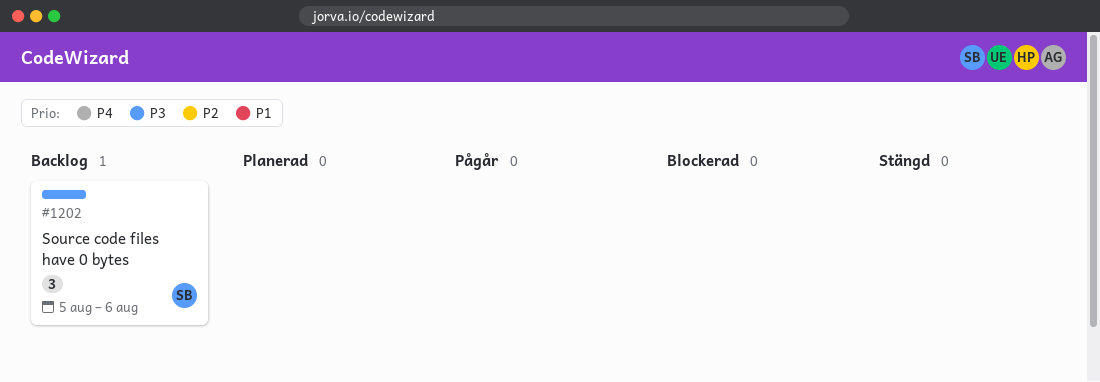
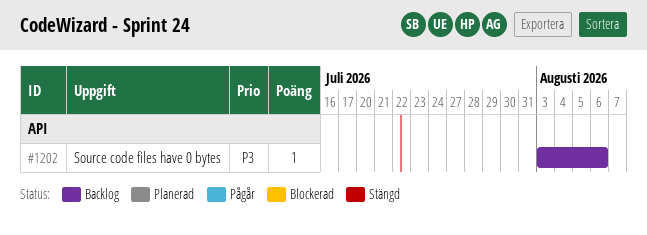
#1202, estimate: 3 -> 1
#1202, start: Aug 5 -> Aug 3

